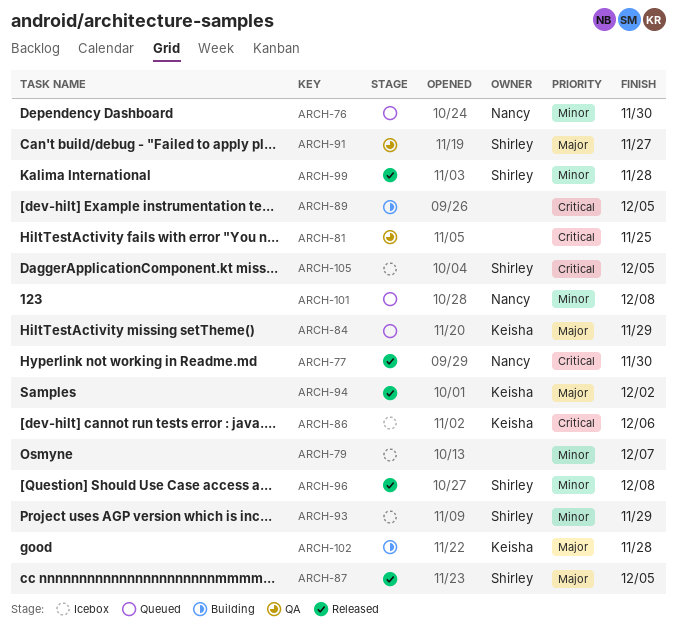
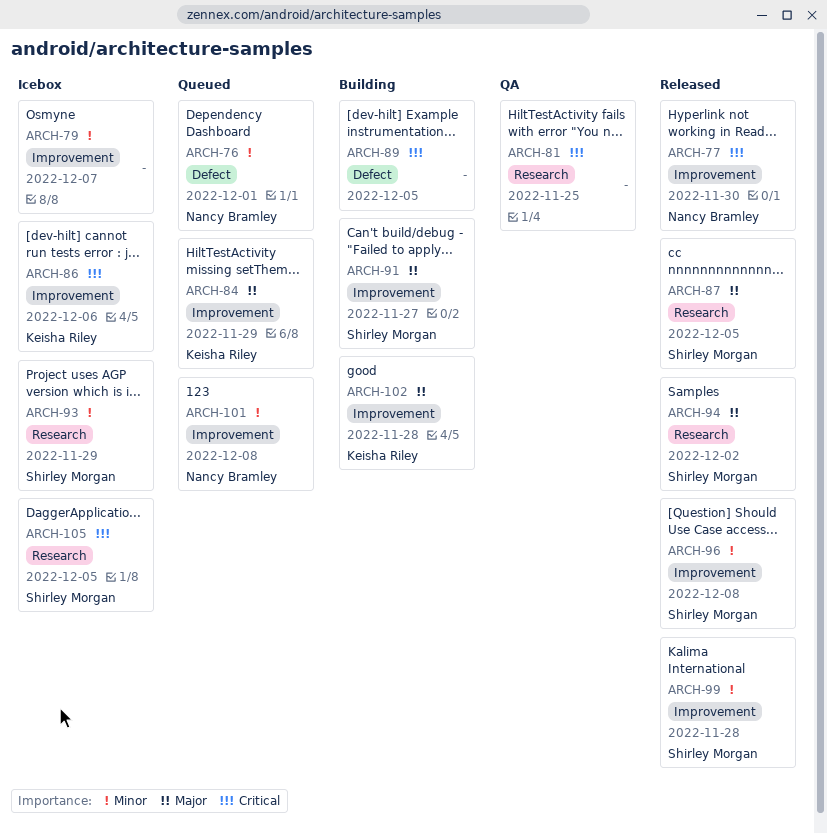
ARCH-76, due: Nov 30 -> Dec 1
ARCH-91, status: QA -> Building
ARCH-94, owner: Keisha Riley -> Shirley Morgan

